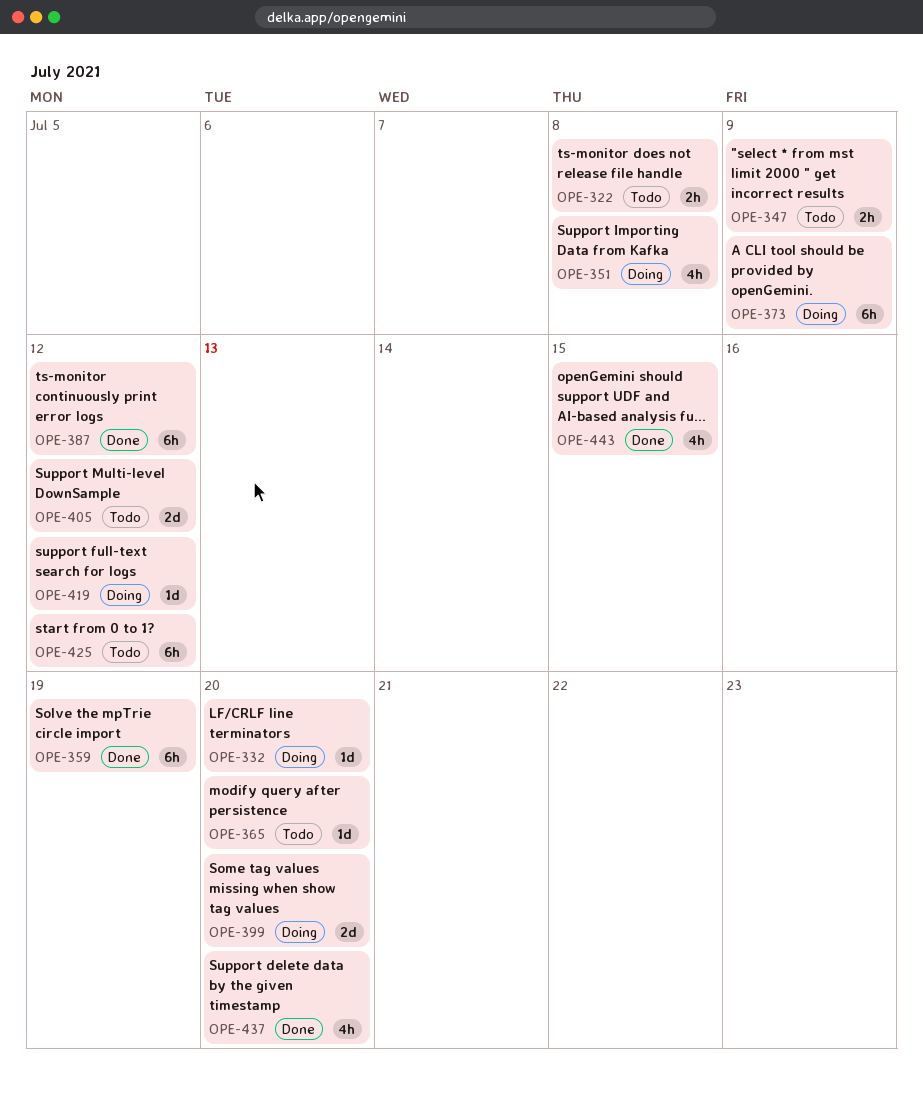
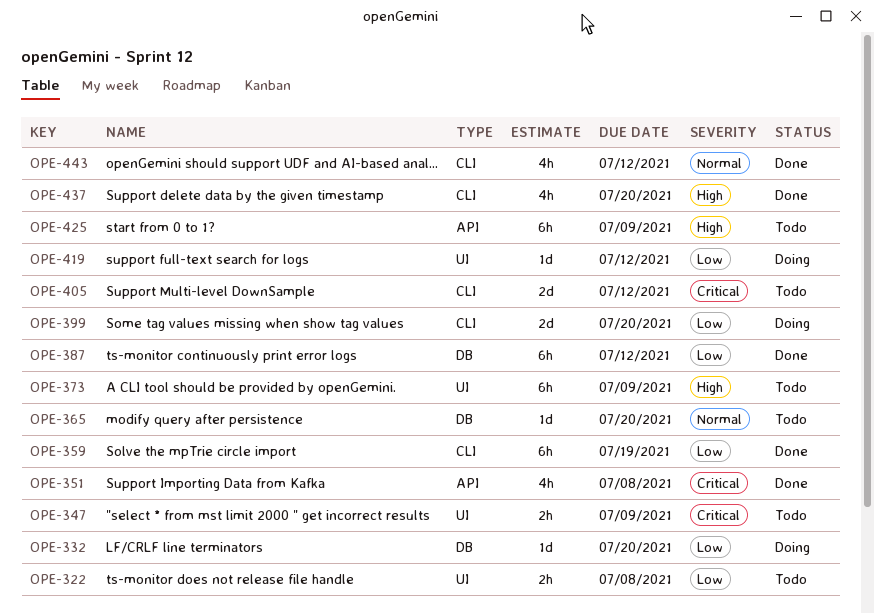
OPE-351, status: Doing -> Done
OPE-373, status: Doing -> Todo
OPE-425, due: Jul 12 -> Jul 9
OPE-443, due: Jul 15 -> Jul 12

